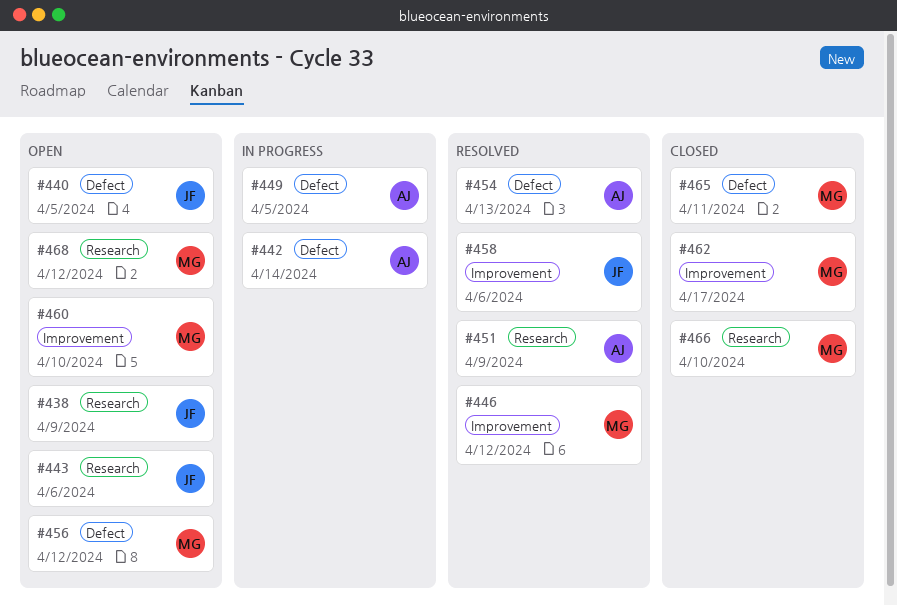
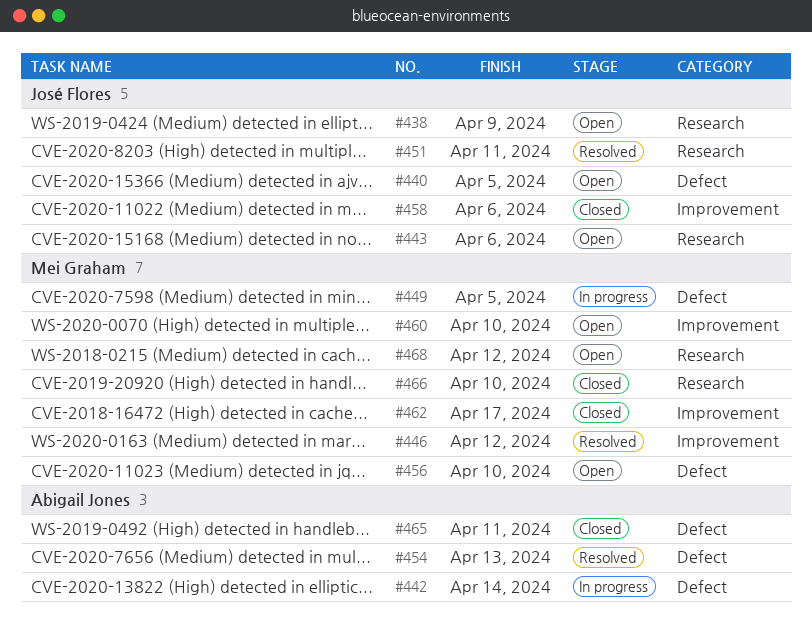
#449, owner: Abigail Jones -> Mei Graham
#451, owner: Abigail Jones -> José Flores
#451, due: Apr 9 -> Apr 11
#456, due: Apr 12 -> Apr 10
#458, status: Resolved -> Closed
#465, owner: Mei Graham -> Abigail Jones

